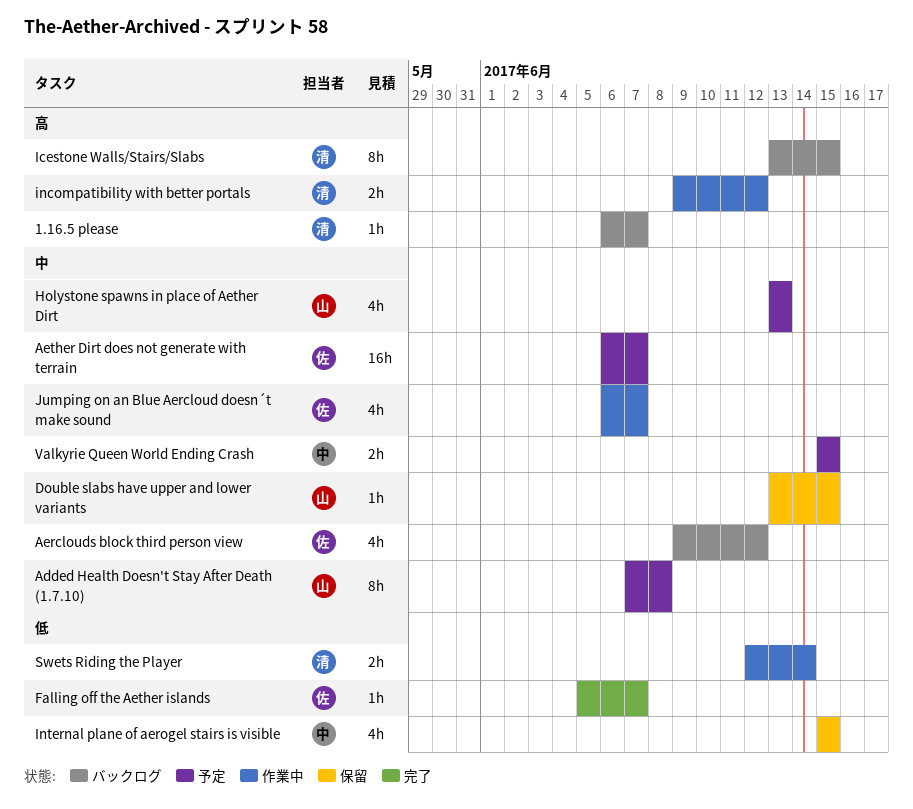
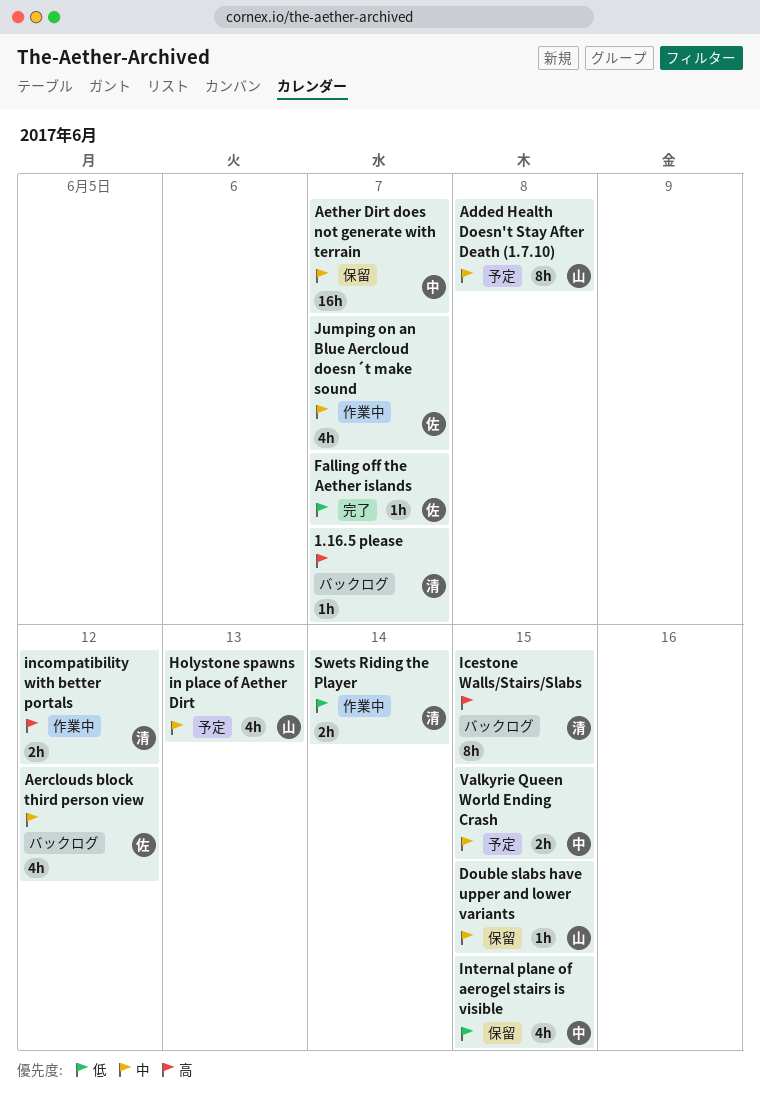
Aether Dirt does not generate with terrain, status: 予定 -> 保留
Aether Dirt does not generate with terrain, owner: 佐 -> 中

